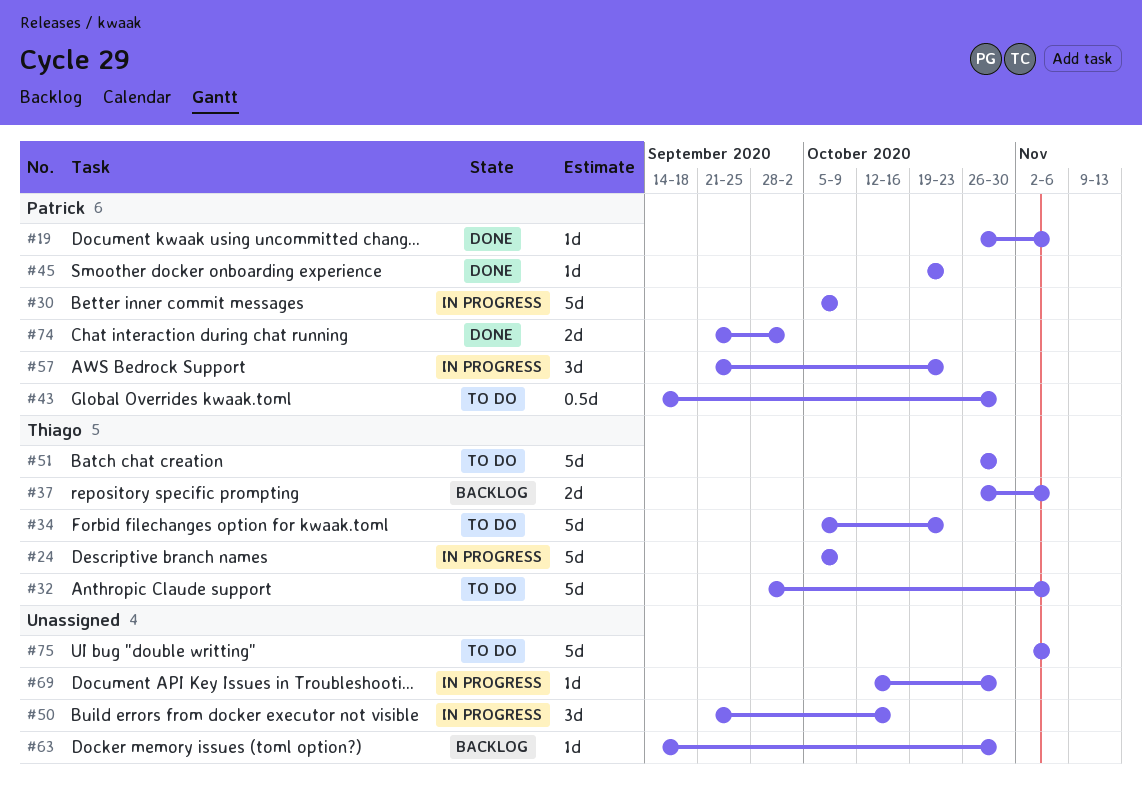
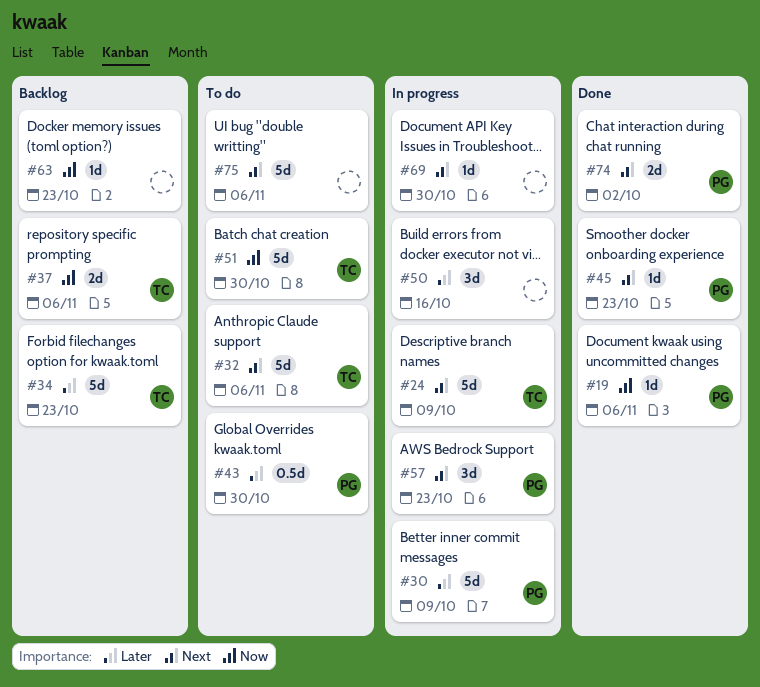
#34, status: To do -> Backlog
#63, due: Oct 30 -> Oct 23

